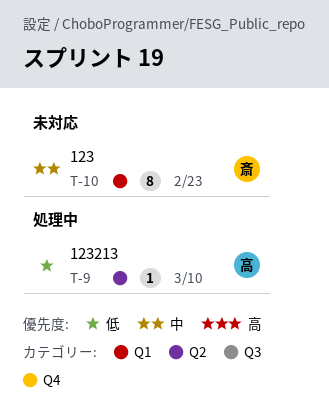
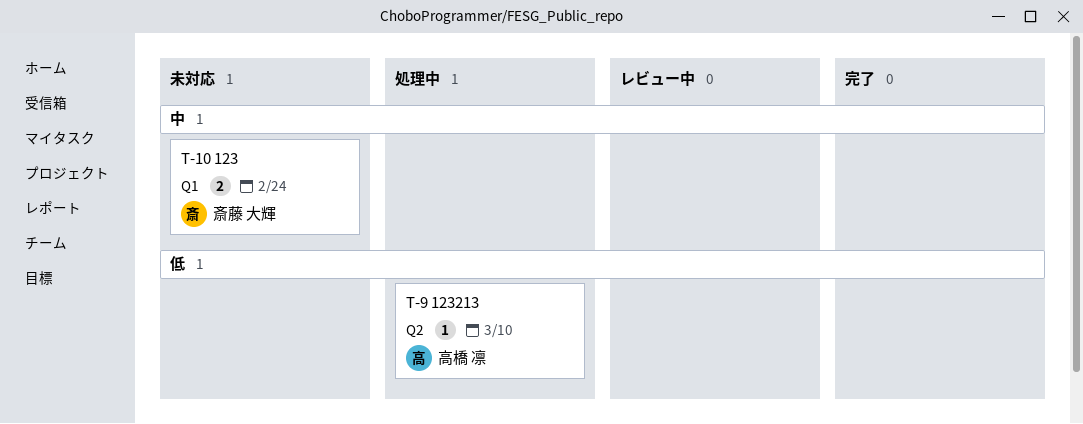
T-10, estimate: 8 -> 2
T-10, due: Feb 23 -> Feb 24

